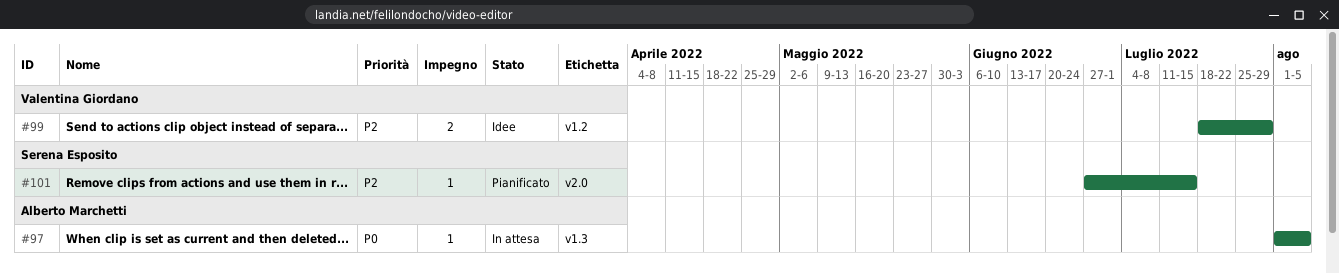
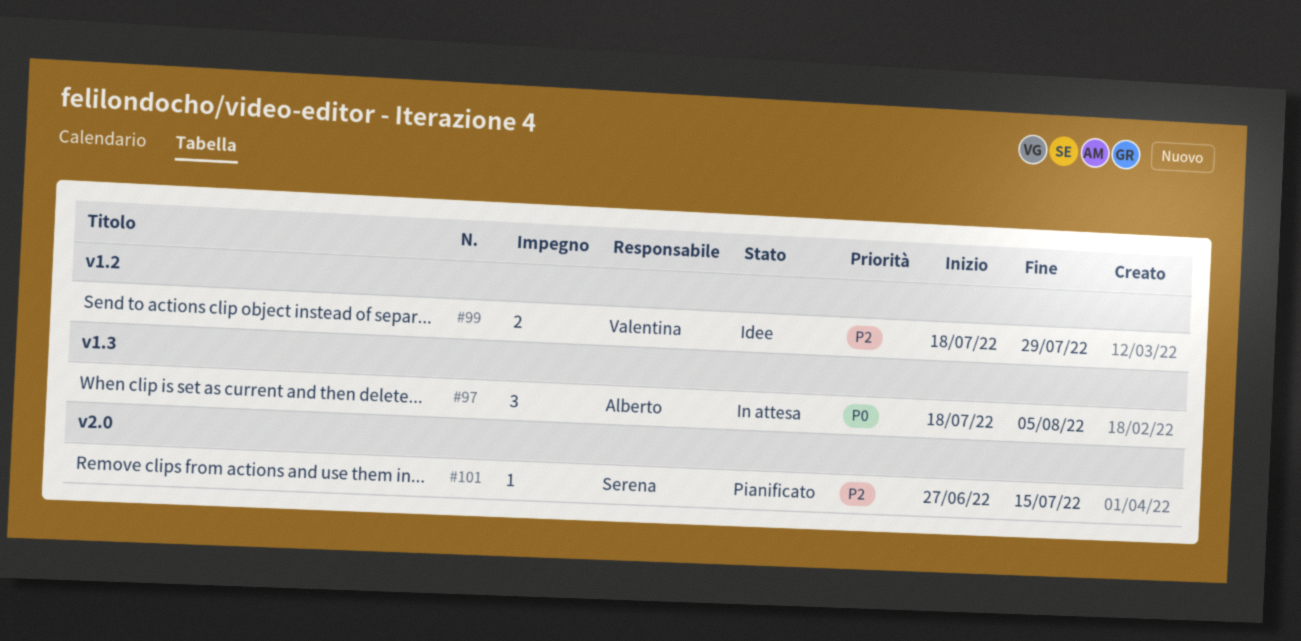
#97, estimate: 1 -> 3
#97, start: Aug 1 -> Jul 18

